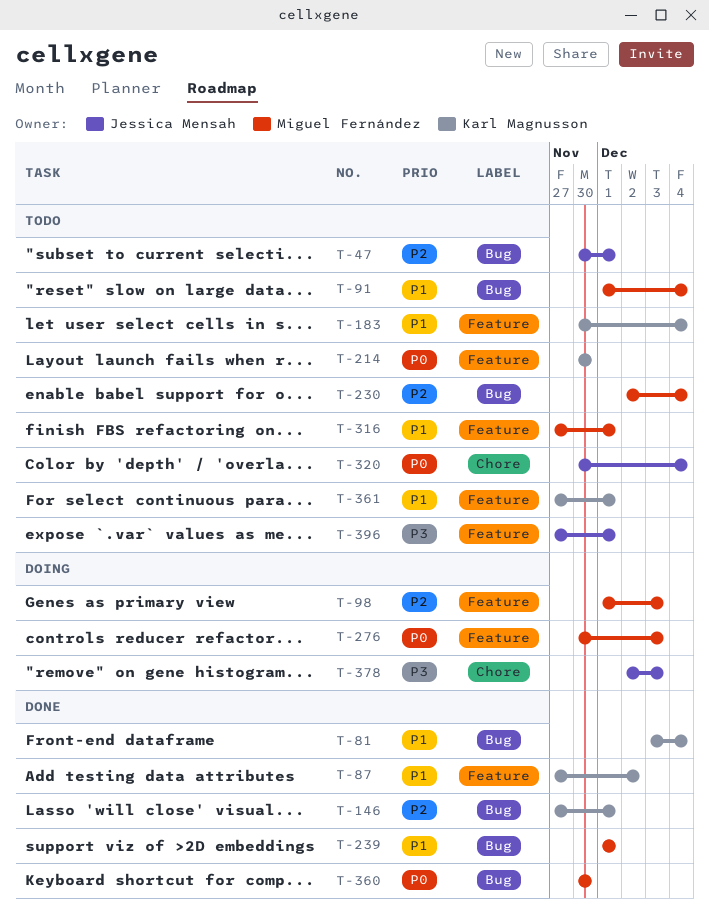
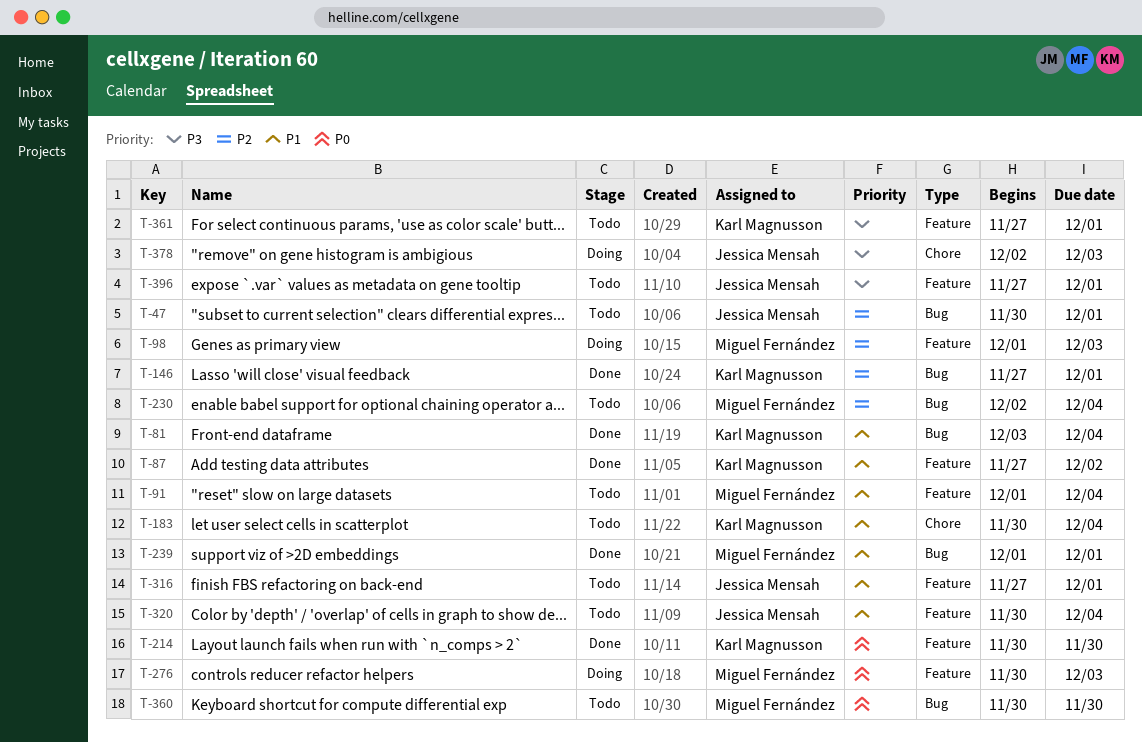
T-91, label: Bug -> Feature
T-183, label: Feature -> Chore
T-214, status: Todo -> Done
T-316, owner: Miguel Fernández -> Jessica Mensah
T-320, priority: P0 -> P1
T-320, label: Chore -> Feature
T-360, status: Done -> Todo
T-361, priority: P1 -> P3

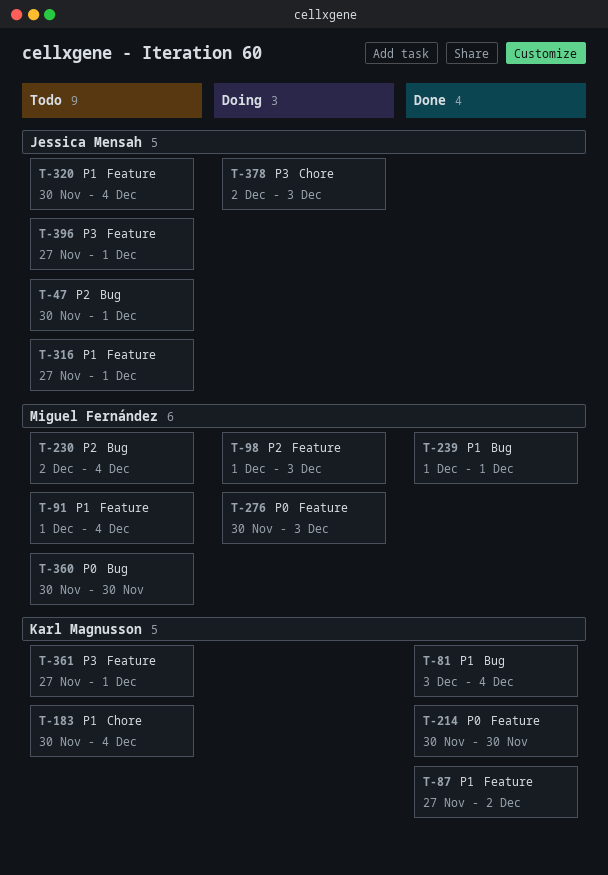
T-146: present -> none

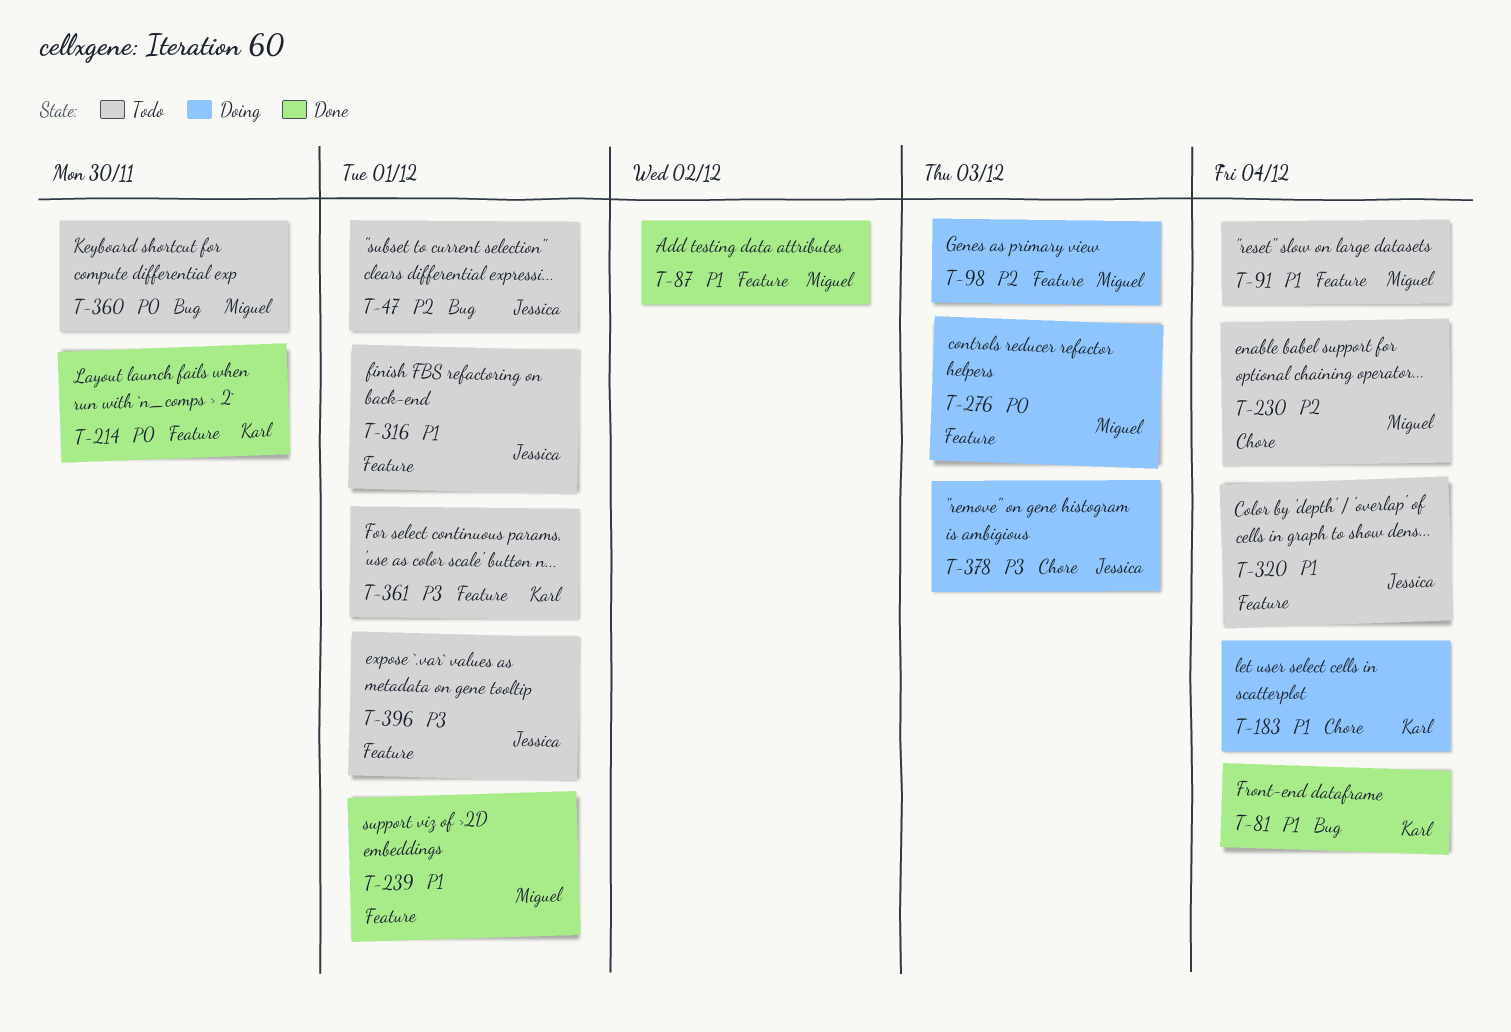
T-87, owner: Karl Magnusson -> Miguel Fernández
T-183, status: Todo -> Doing
T-230, label: Bug -> Chore
T-239, label: Bug -> Feature

